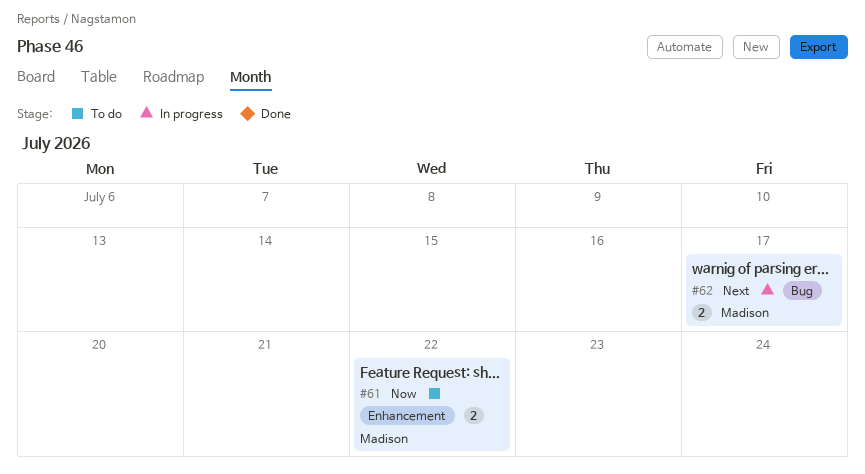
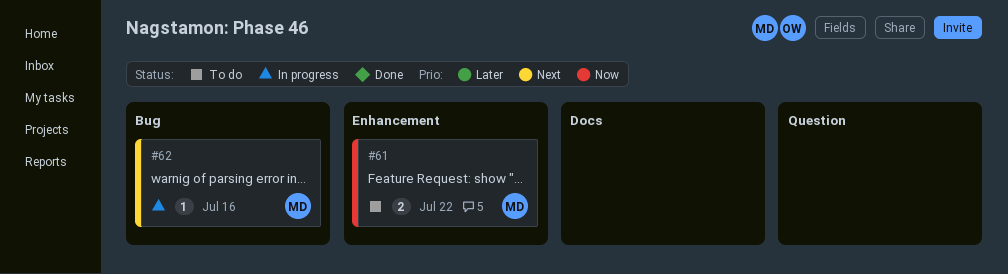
#62, estimate: 2 -> 1
#62, due: Jul 17 -> Jul 16

